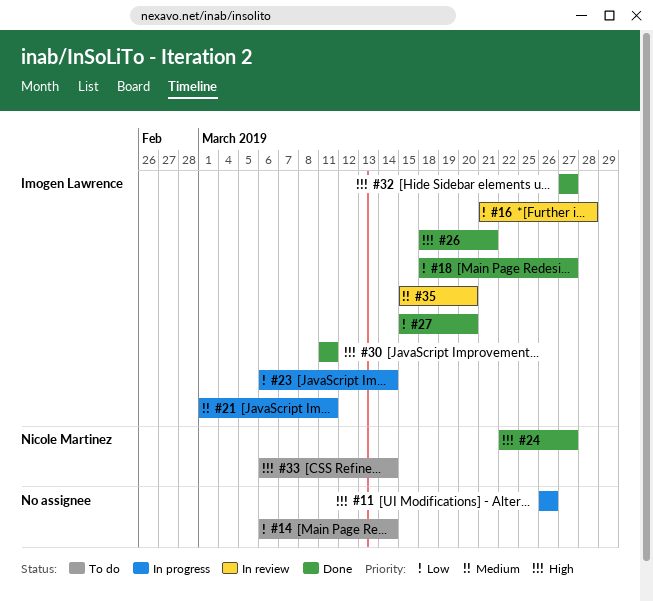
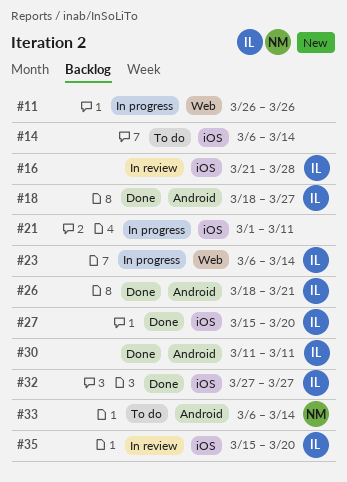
#21, owner: Imogen Lawrence -> none
#24: present -> none

